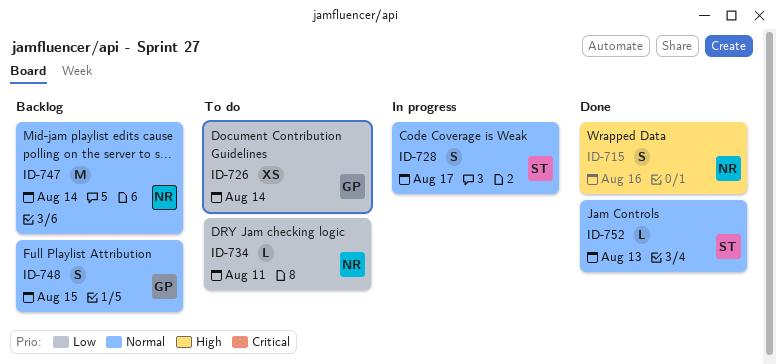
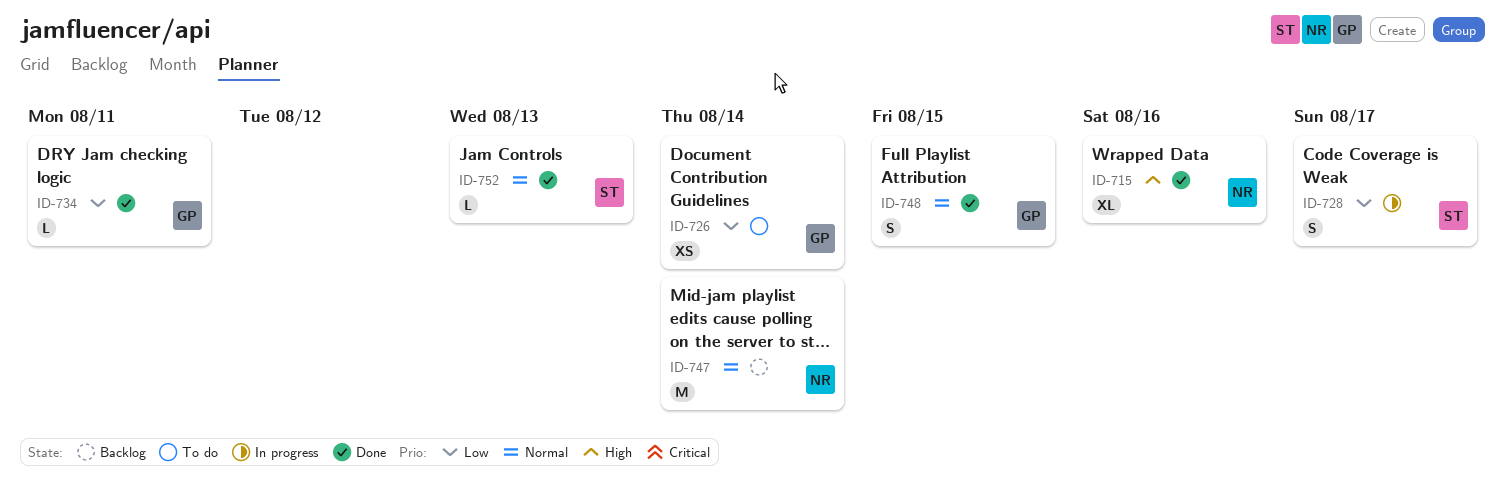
ID-715, estimate: S -> XL
ID-728, priority: Normal -> Low
ID-734, status: To do -> Done
ID-734, owner: NR -> GP
ID-748, status: Backlog -> Done

